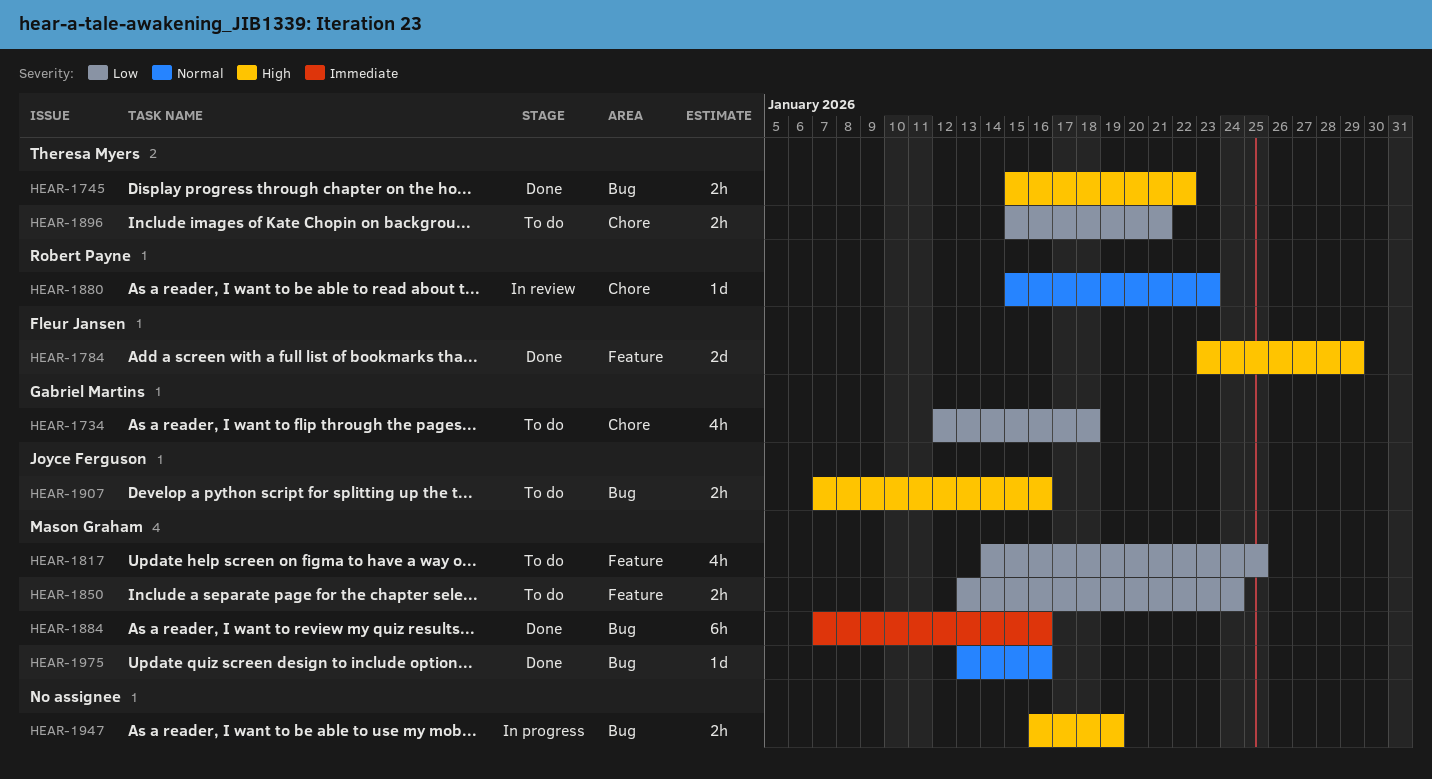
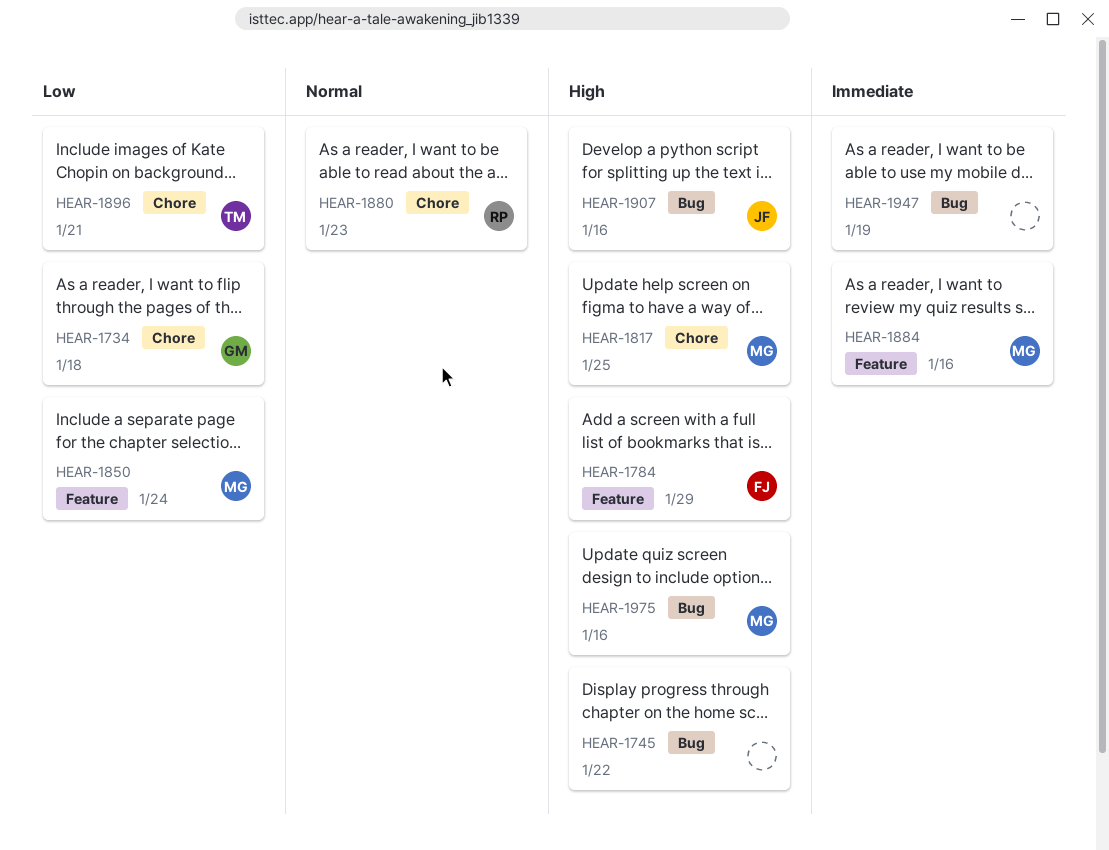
HEAR-1745, owner: Theresa Myers -> none
HEAR-1817, priority: Low -> High
HEAR-1817, label: Feature -> Chore
HEAR-1884, label: Bug -> Feature
HEAR-1947, priority: High -> Immediate
HEAR-1975, priority: Normal -> High

